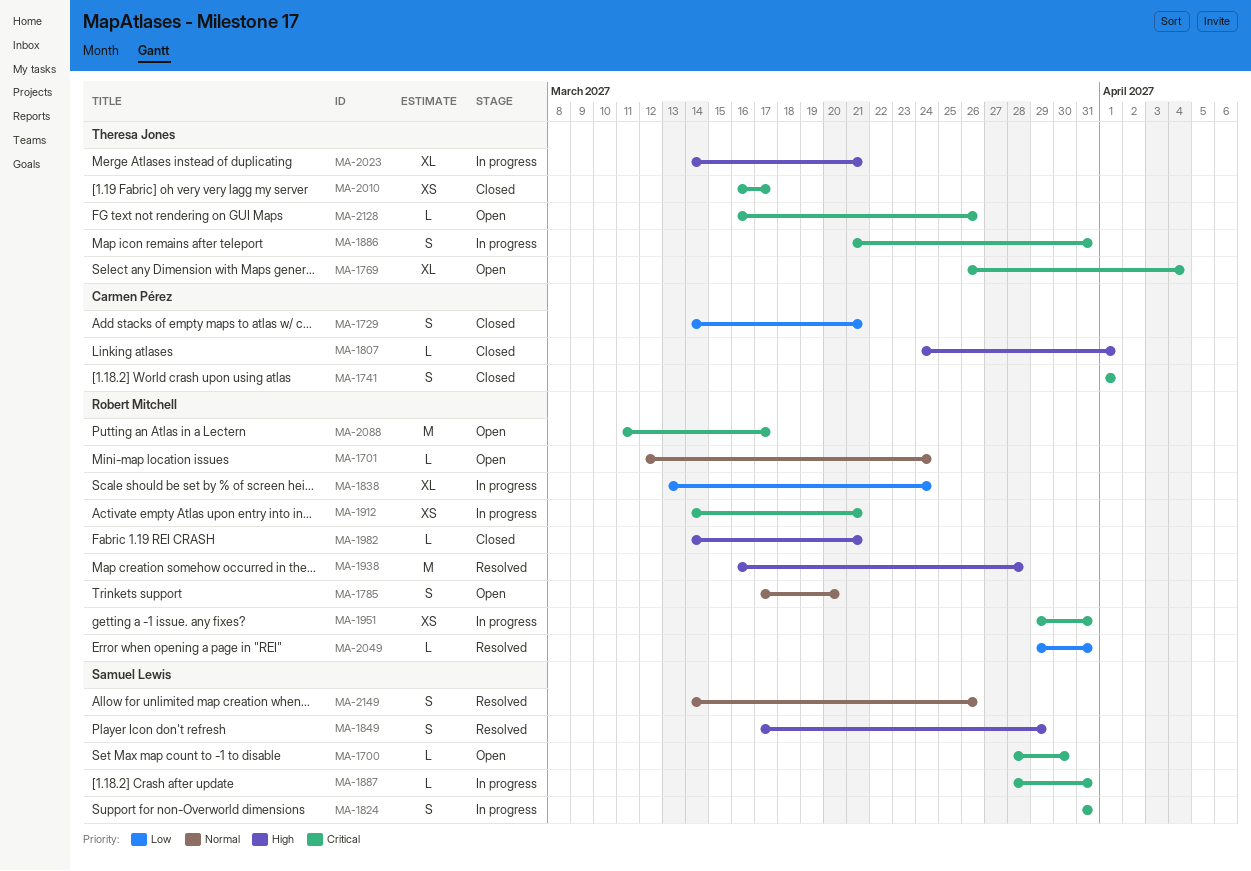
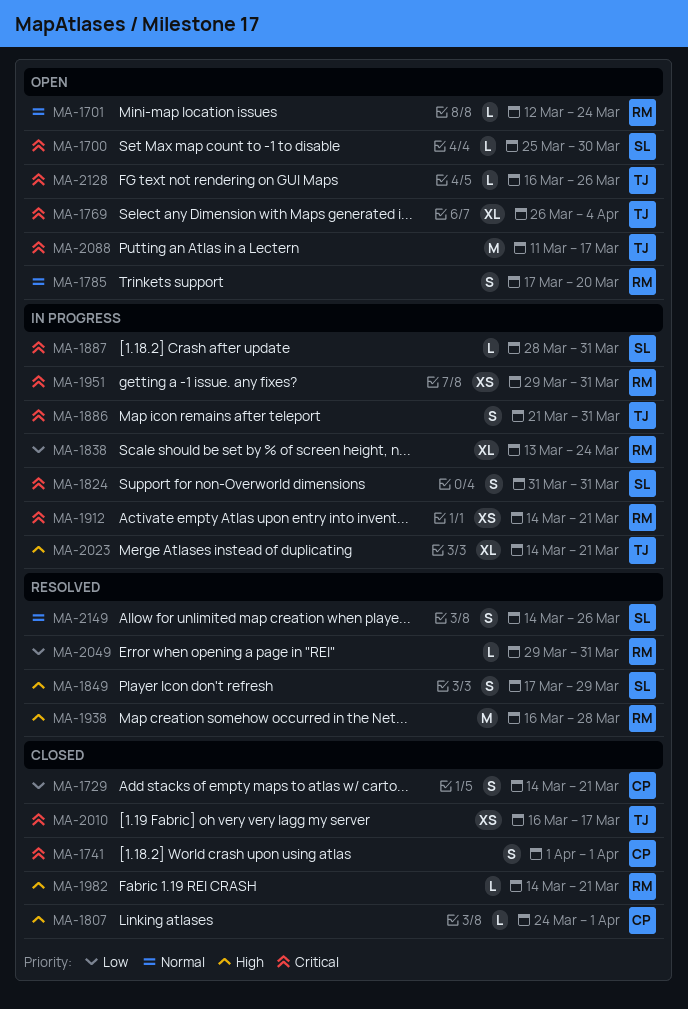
MA-1700, start: Mar 28 -> Mar 25
MA-2088, owner: Robert Mitchell -> Theresa Jones

